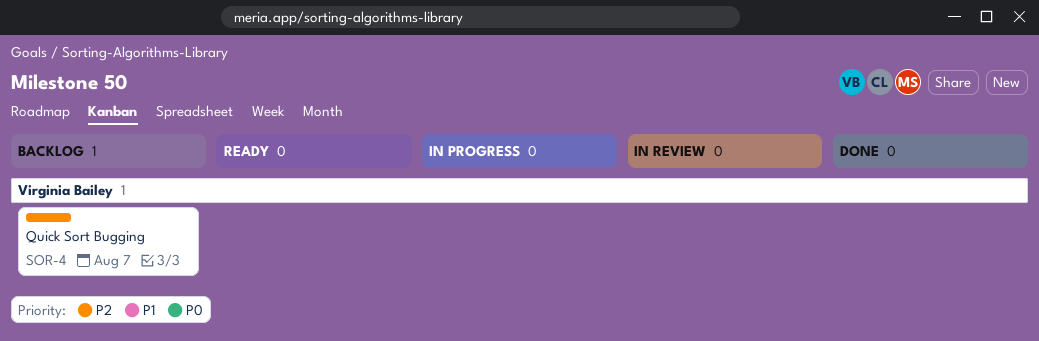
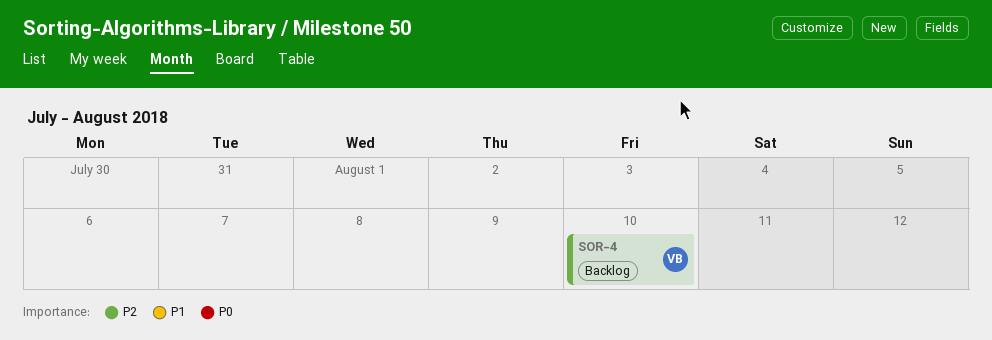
SOR-4, due: Aug 7 -> Aug 10

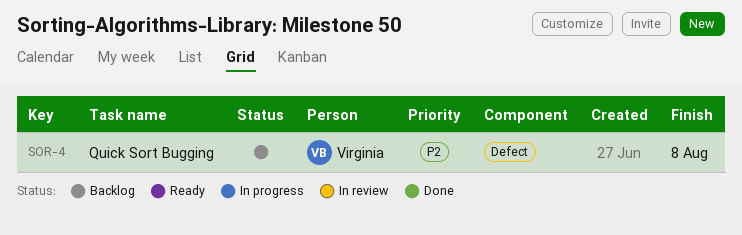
SOR-4, due: Aug 10 -> Aug 8

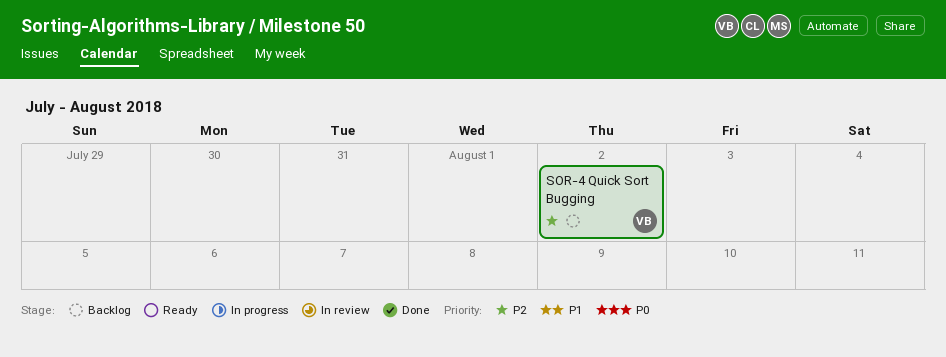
SOR-4, due: Aug 8 -> Aug 2

